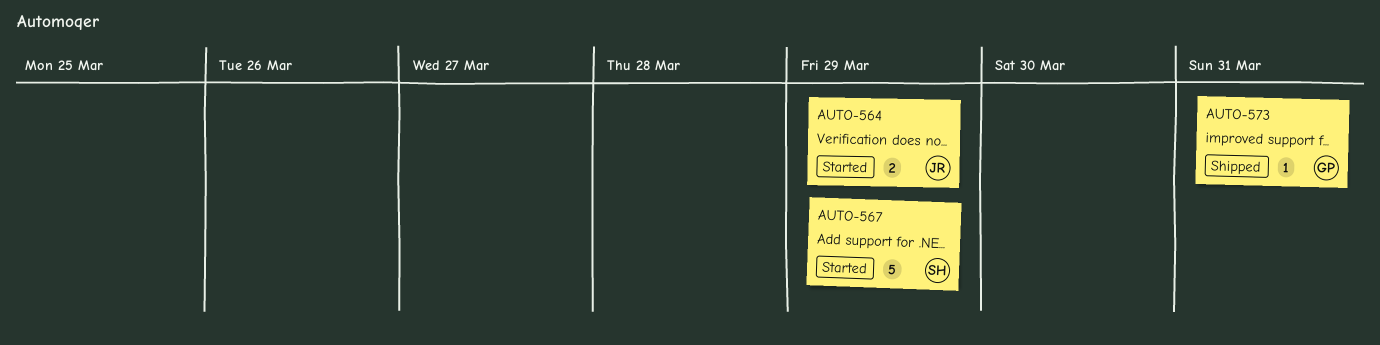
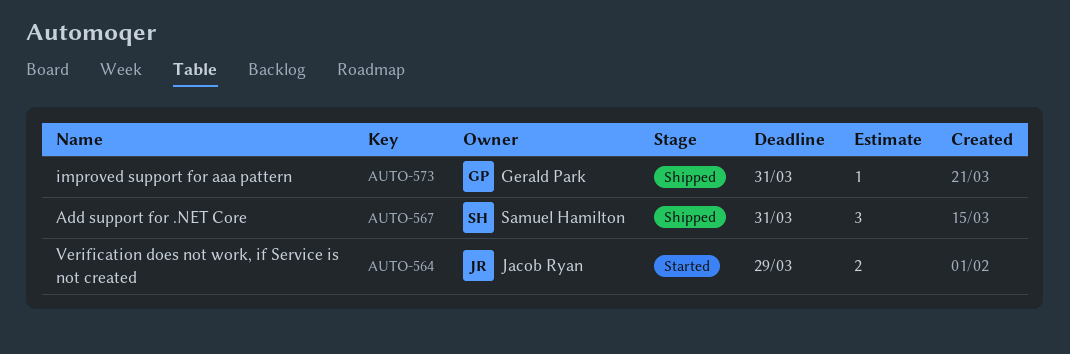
AUTO-567, status: Started -> Shipped
AUTO-567, estimate: 5 -> 3
AUTO-567, due: Mar 29 -> Mar 31

